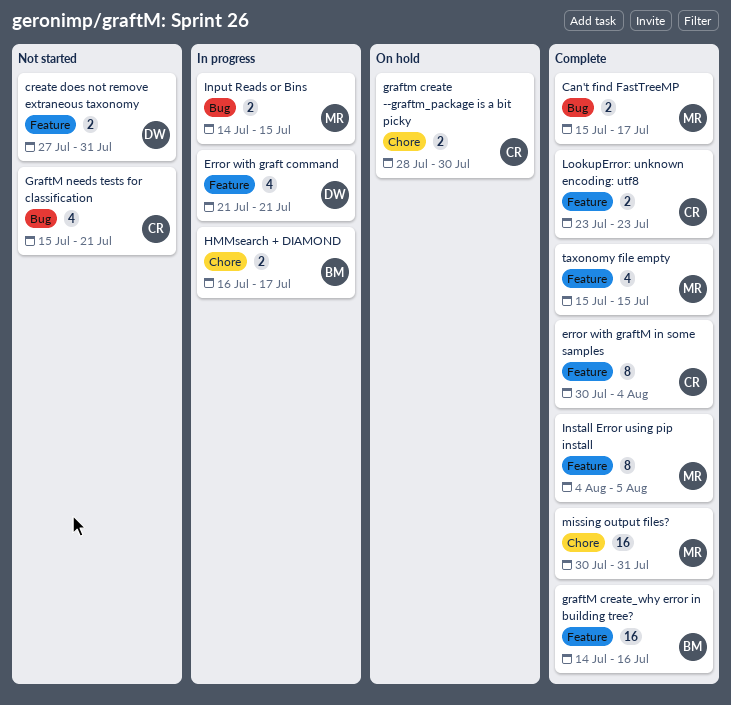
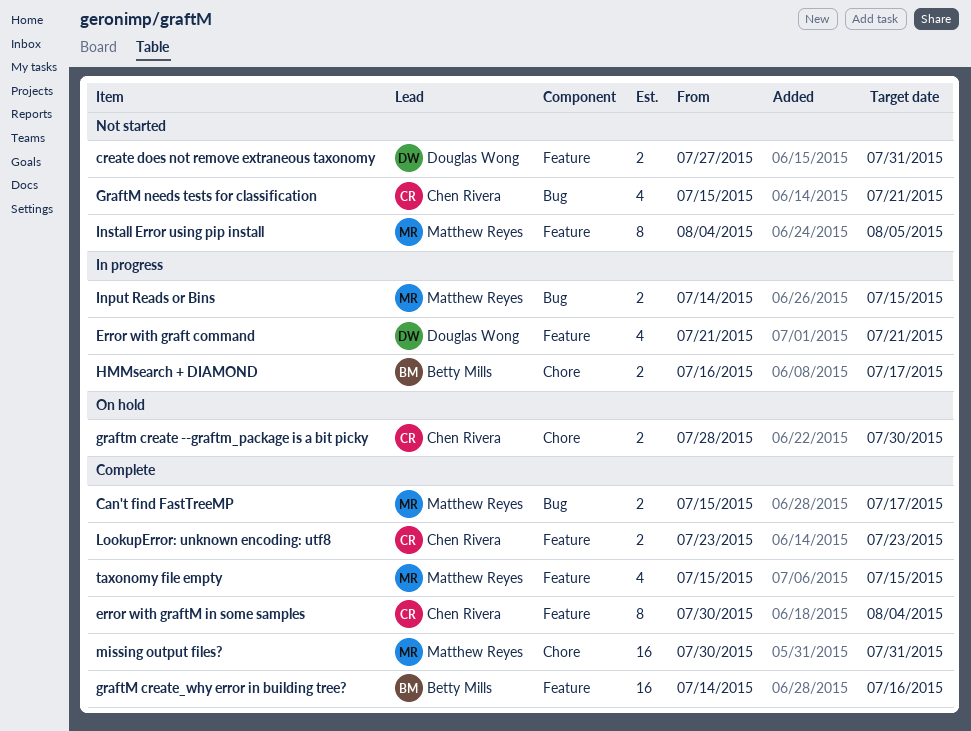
Install Error using pip install, status: Complete -> Not started

